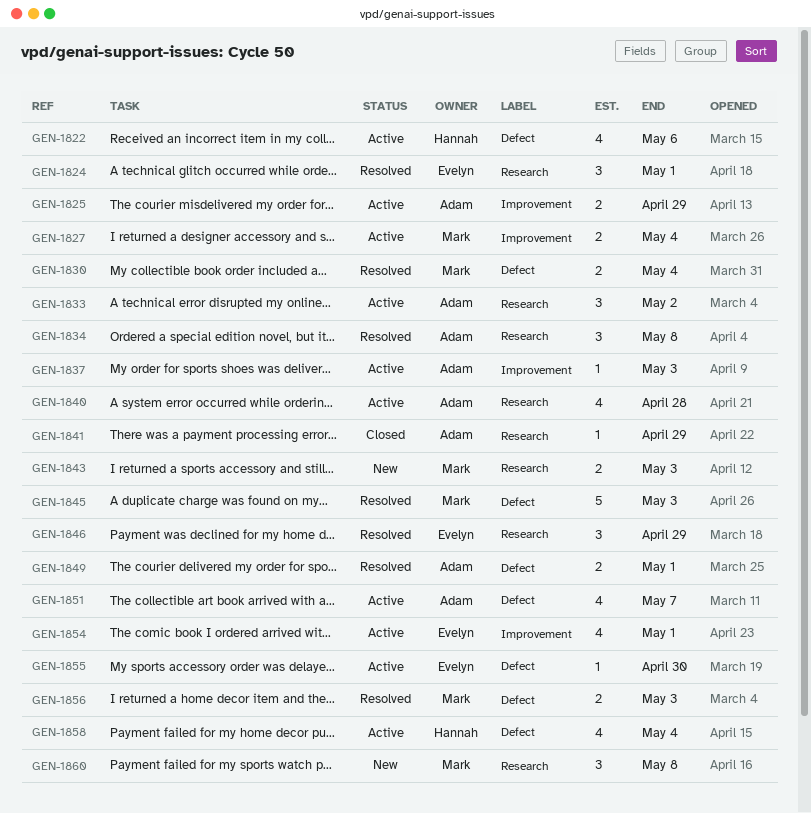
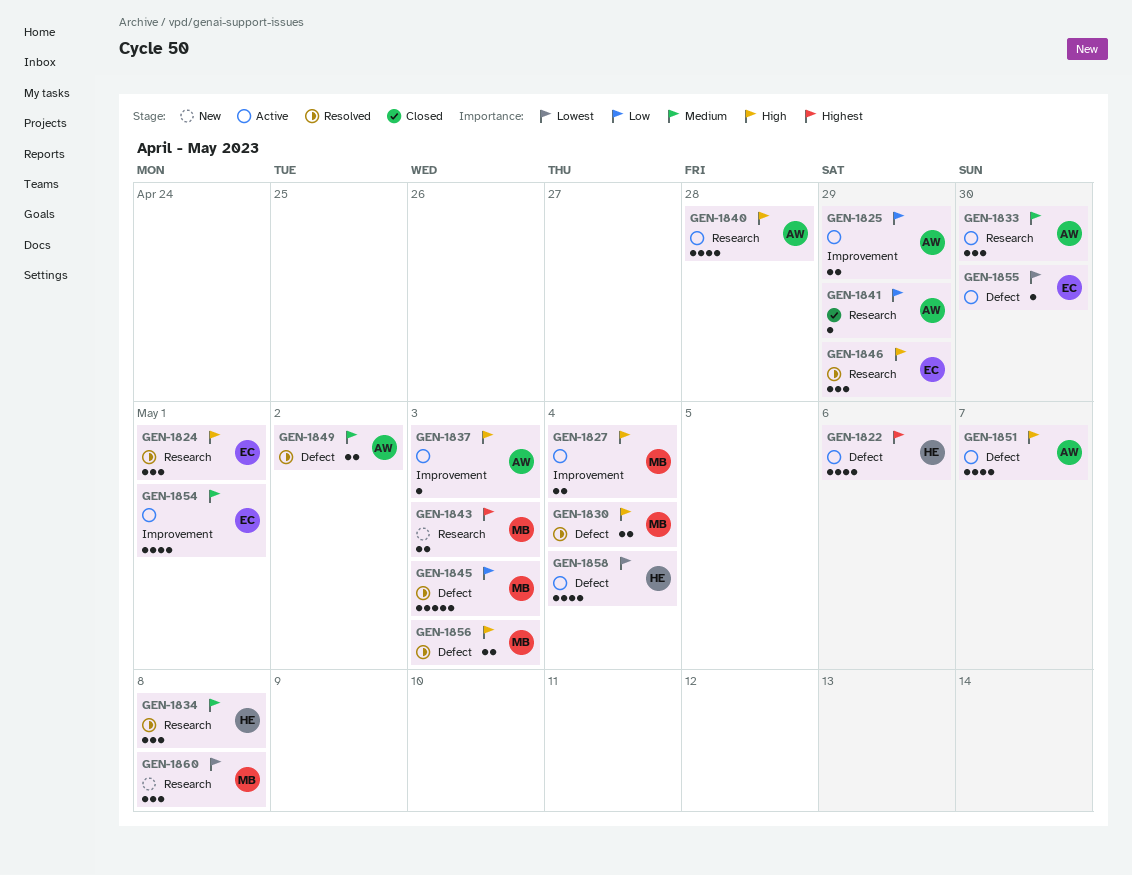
GEN-1833, due: May 2 -> Apr 30
GEN-1834, owner: Adam -> Hannah
GEN-1849, due: May 1 -> May 2

